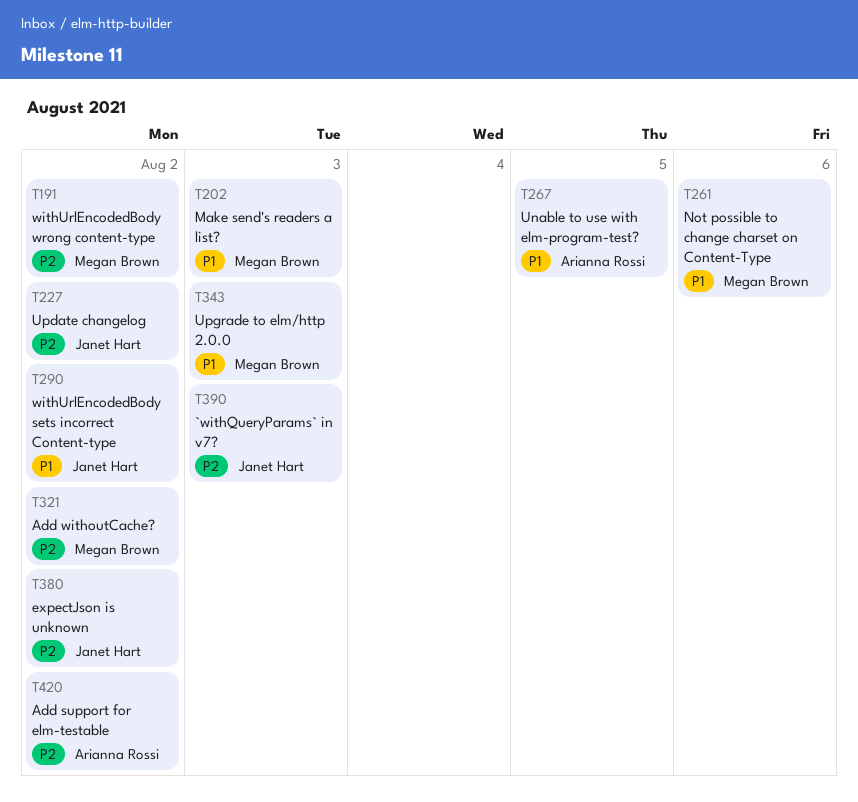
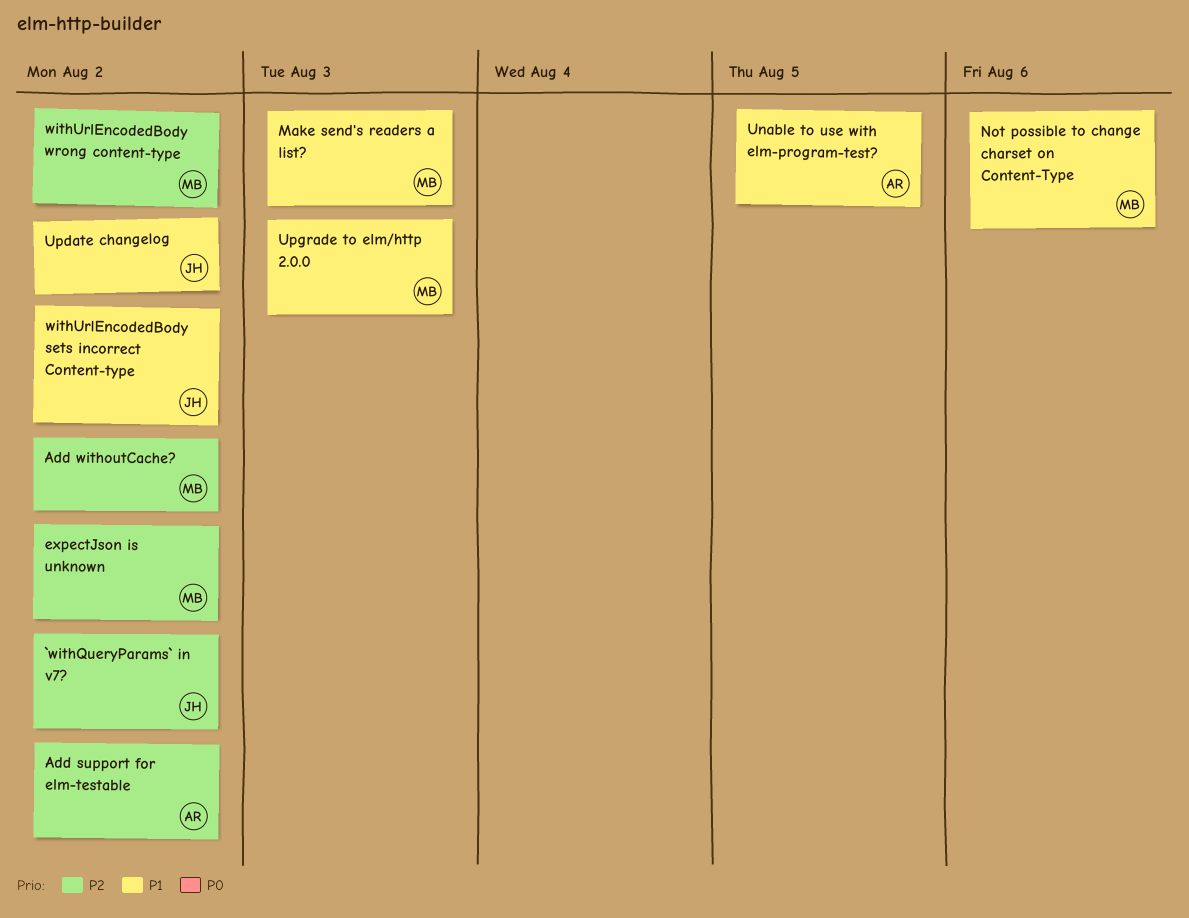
`withQueryParams` in v7?, due: Aug 3 -> Aug 2
expectJson is unknown, owner: Janet Hart -> Megan Brown
Update changelog, priority: P2 -> P1

